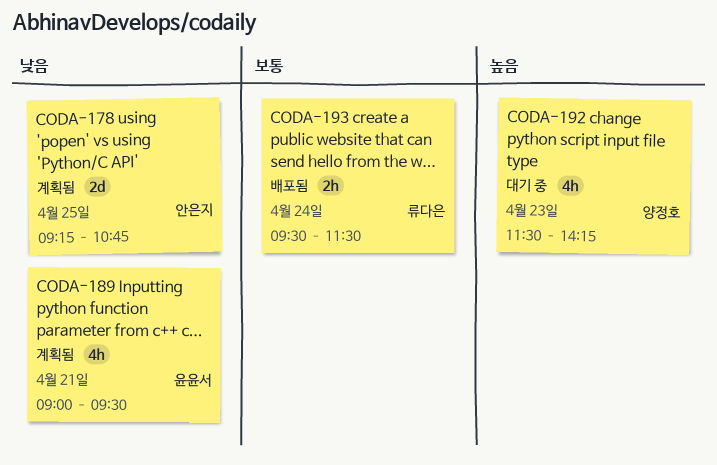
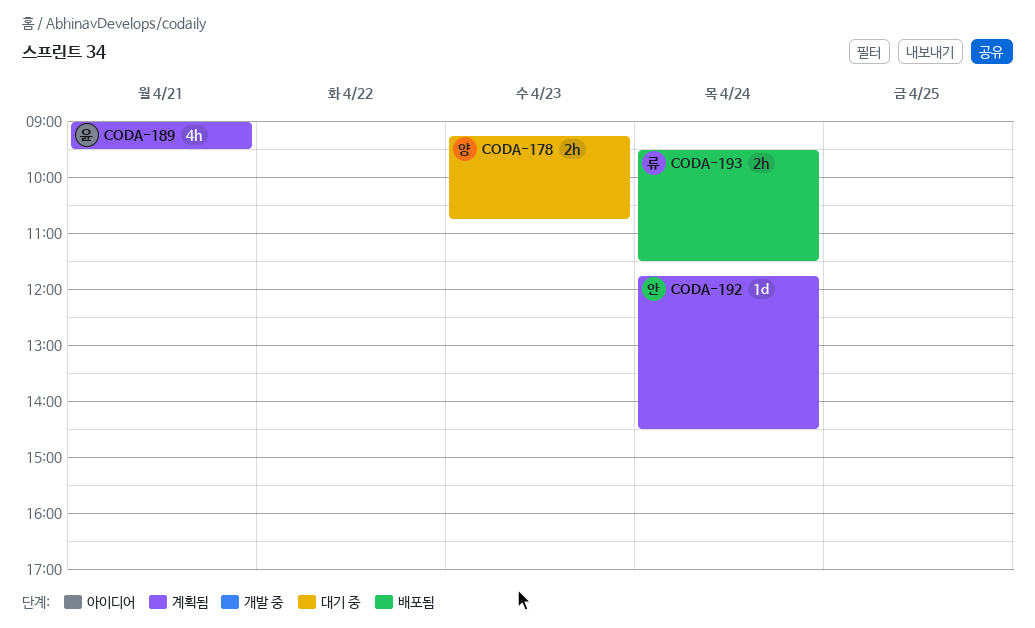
CODA-178, status: 계획됨 -> 대기 중
CODA-178, owner: 안은지 -> 양정호
CODA-178, estimate: 2d -> 2h
CODA-178, day: Apr 25 -> Apr 23
CODA-192, status: 대기 중 -> 계획됨
CODA-192, owner: 양정호 -> 안은지
CODA-192, estimate: 4h -> 1d
CODA-192, day: Apr 23 -> Apr 24
CODA-192, begins: 11:30 -> 11:45
CODA-192, ends: 14:15 -> 14:30

